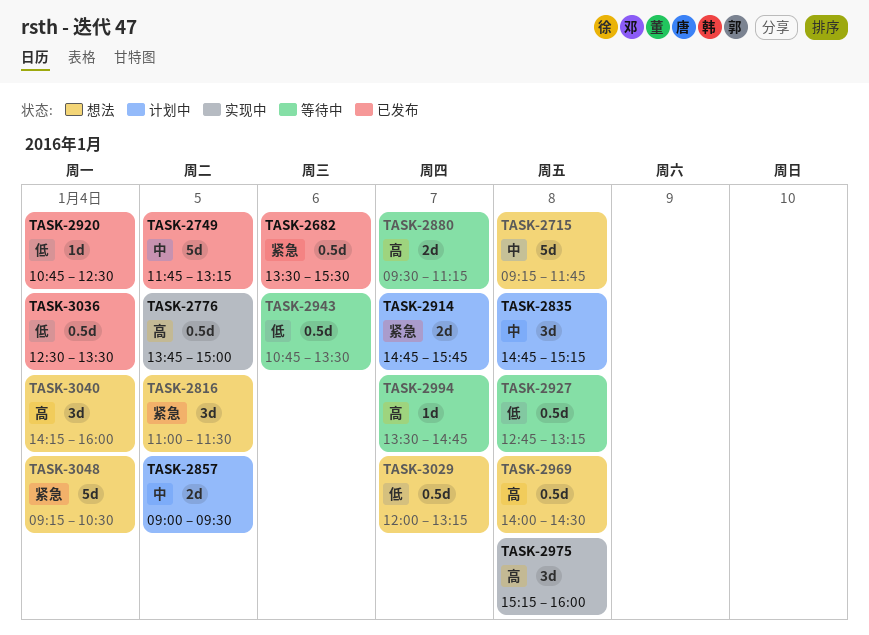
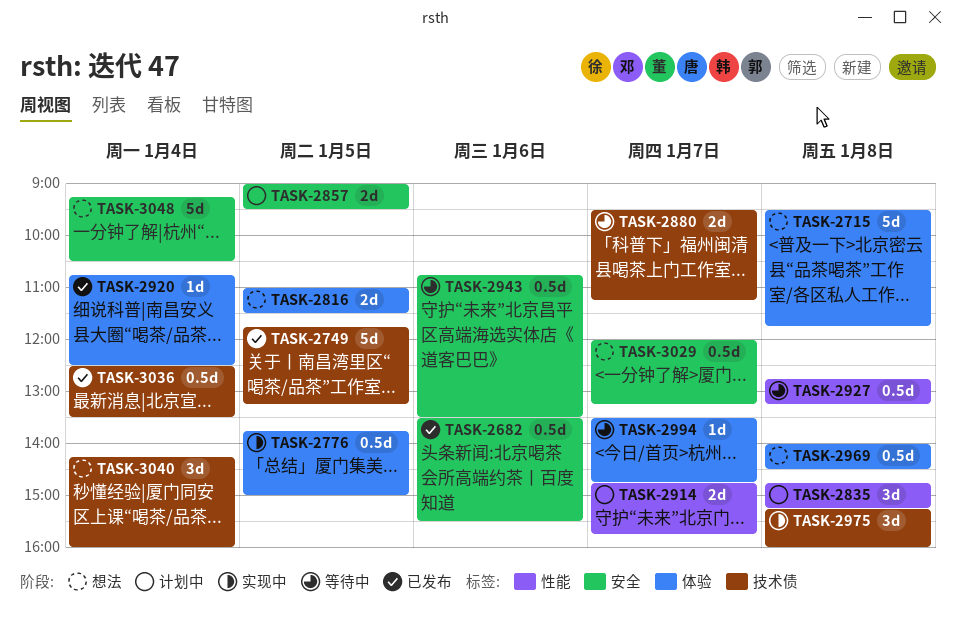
TASK-2715, begins: 09:15 -> 09:30
TASK-2816, estimate: 3d -> 2d

